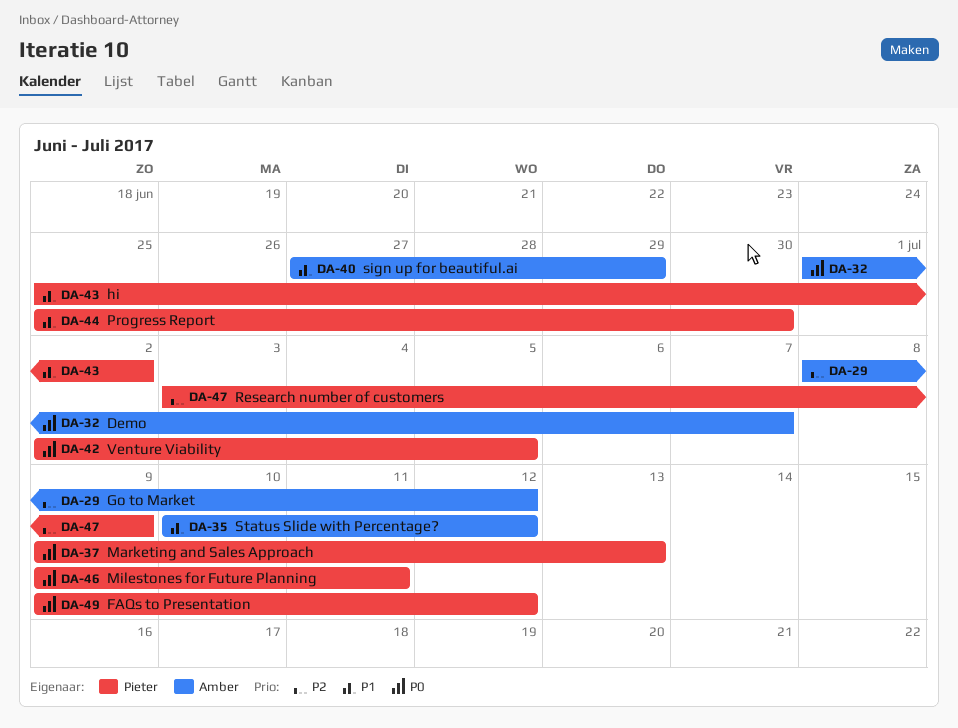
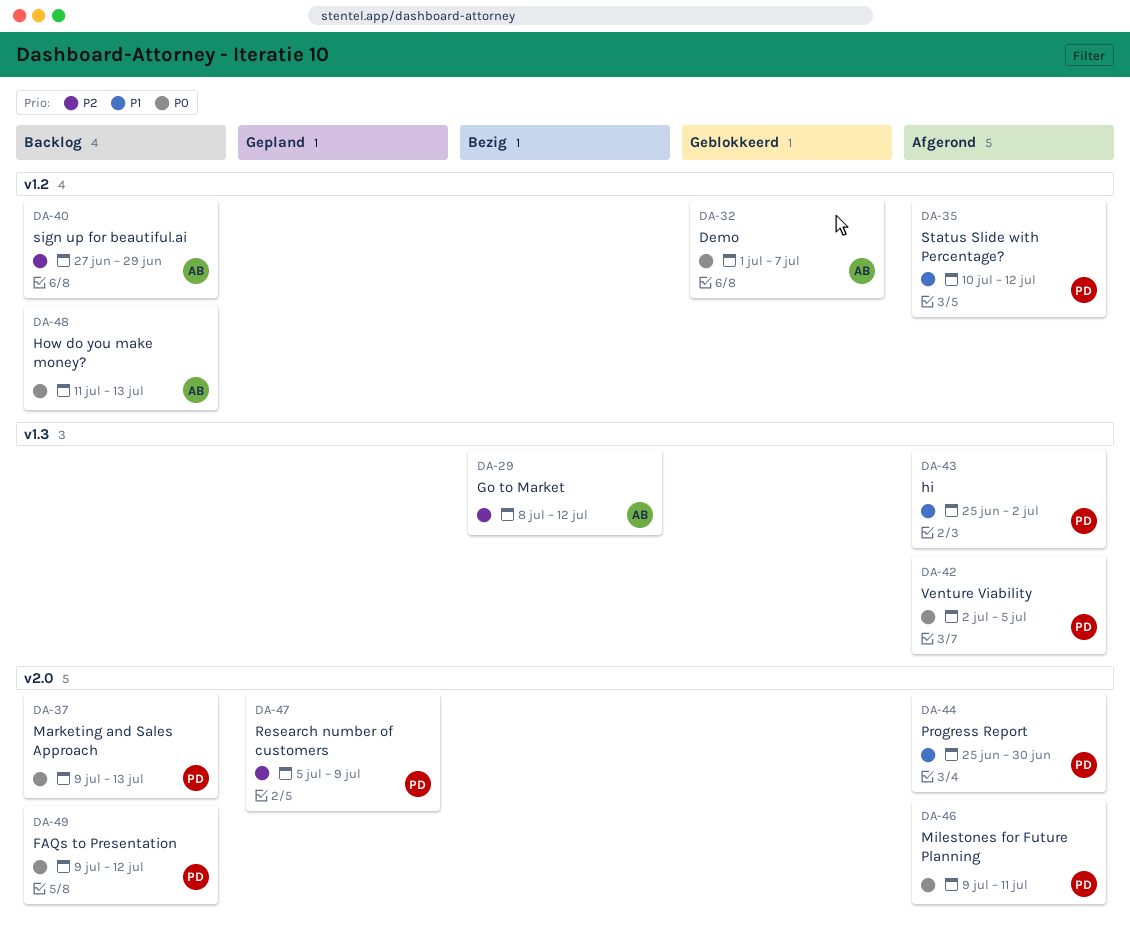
DA-35, owner: Amber -> Pieter
DA-40, priority: P1 -> P2
DA-47, start: Jul 3 -> Jul 5
DA-48: none -> present

